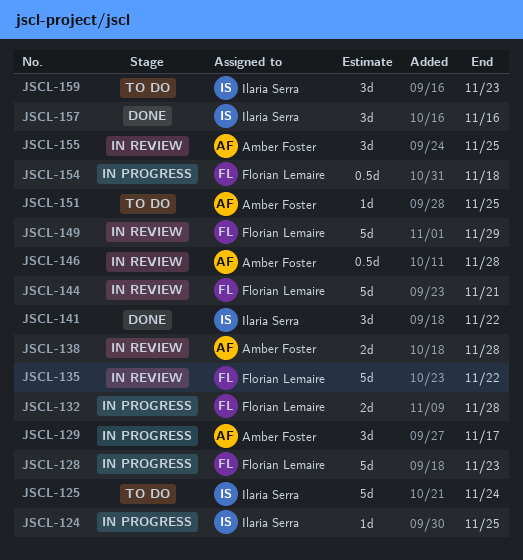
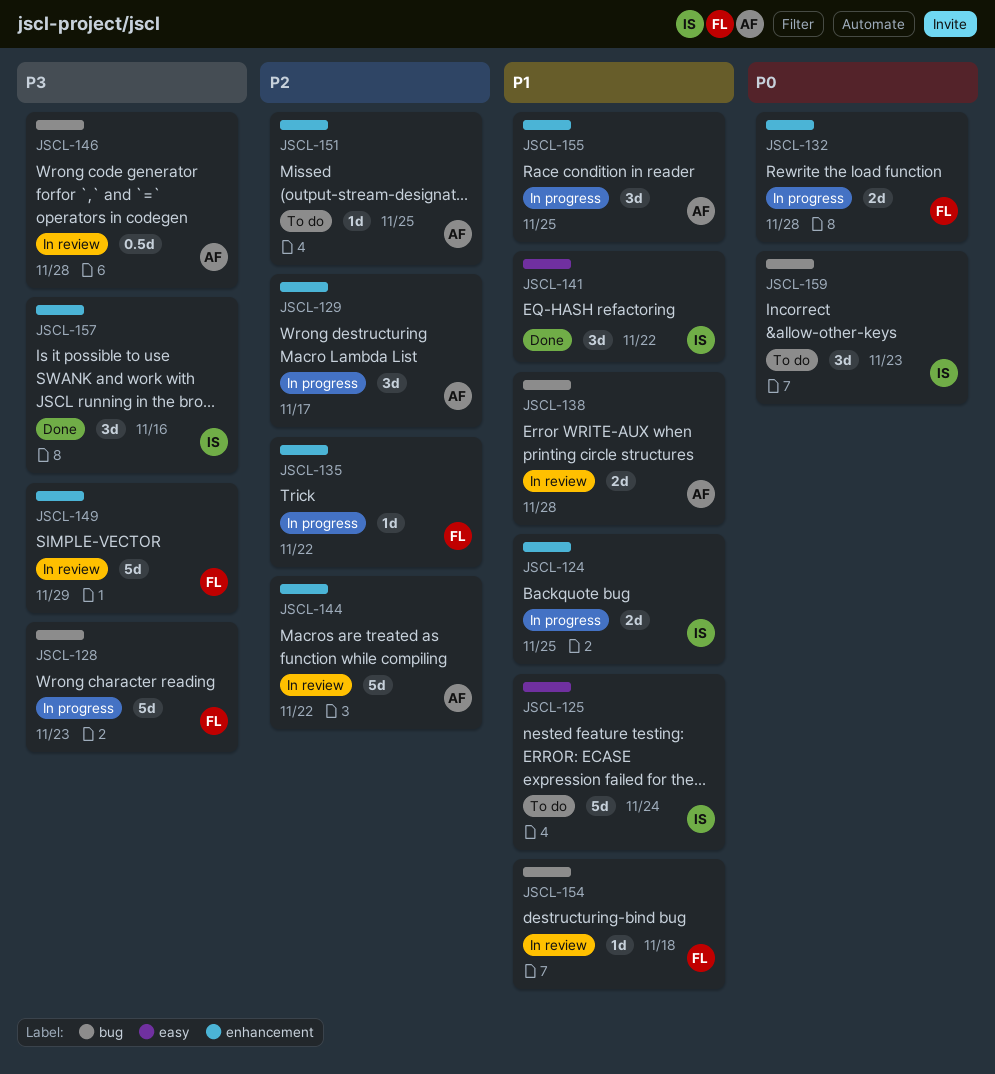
JSCL-124, estimate: 1d -> 2d
JSCL-135, status: In review -> In progress
JSCL-135, estimate: 5d -> 1d
JSCL-144, owner: Florian Lemaire -> Amber Foster
JSCL-144, due: Nov 21 -> Nov 22
JSCL-154, status: In progress -> In review
JSCL-154, estimate: 0.5d -> 1d
JSCL-155, status: In review -> In progress

